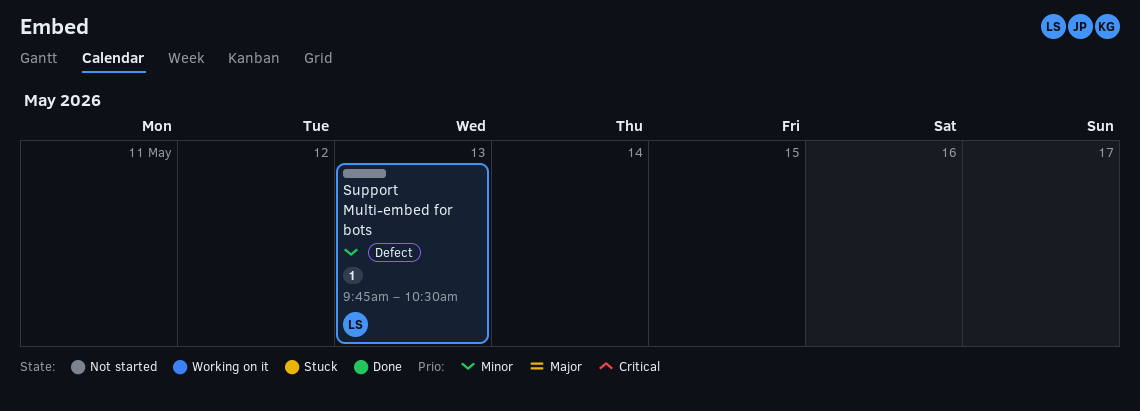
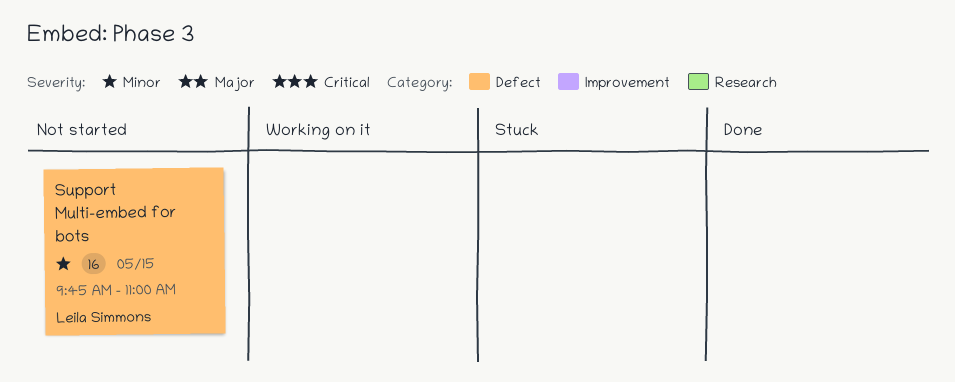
Support Multi-embed for bots, estimate: 1 -> 16
Support Multi-embed for bots, day: May 13 -> May 15
Support Multi-embed for bots, ends: 10:30 -> 11:00

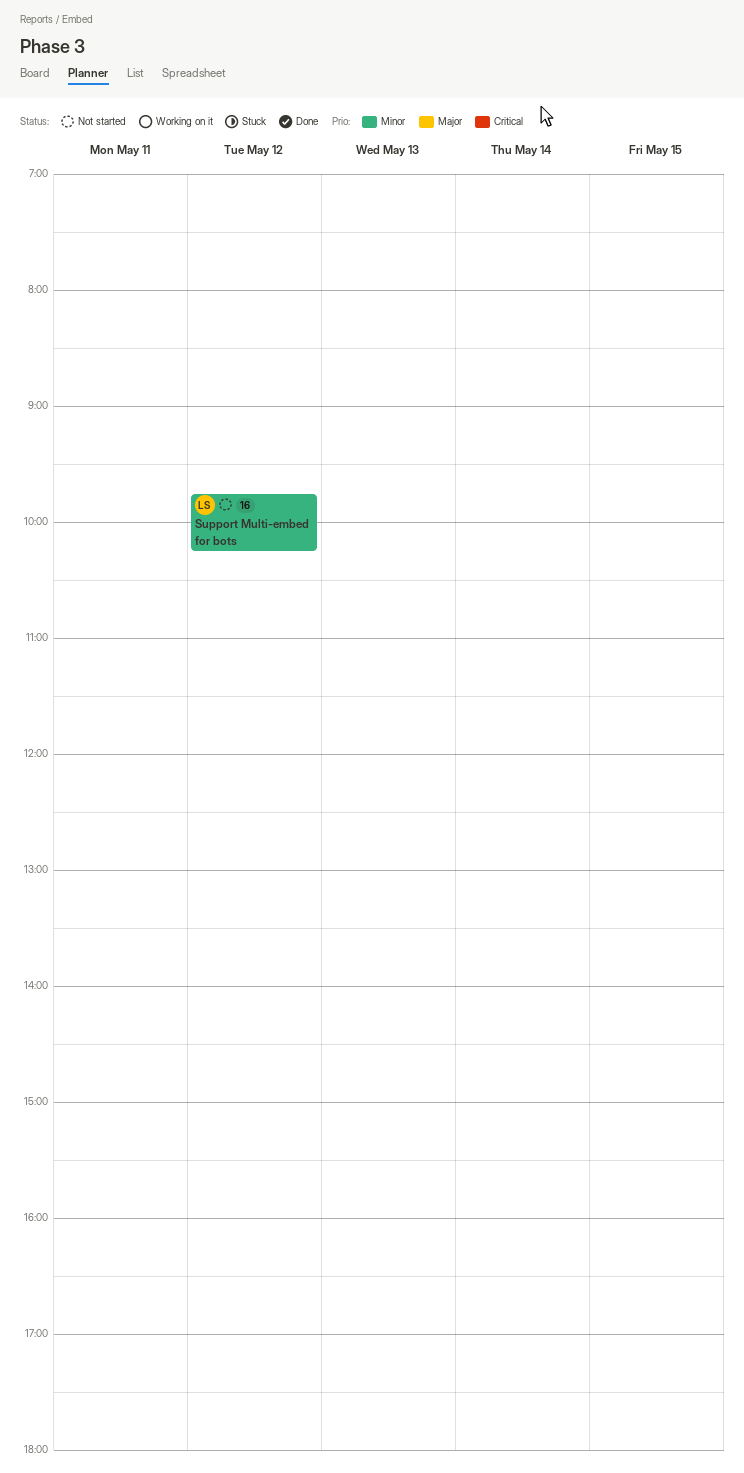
Support Multi-embed for bots, day: May 15 -> May 12
Support Multi-embed for bots, ends: 11:00 -> 10:15

